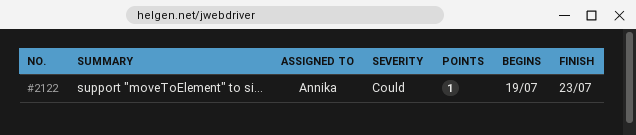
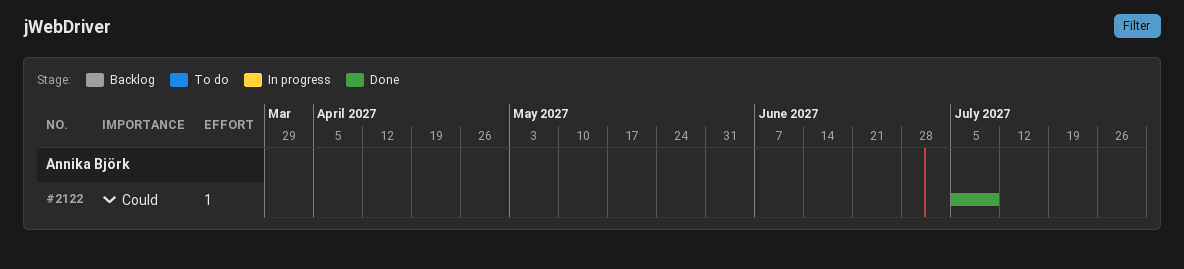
#2122, start: Jul 19 -> Jul 5
#2122, due: Jul 23 -> Jul 9

